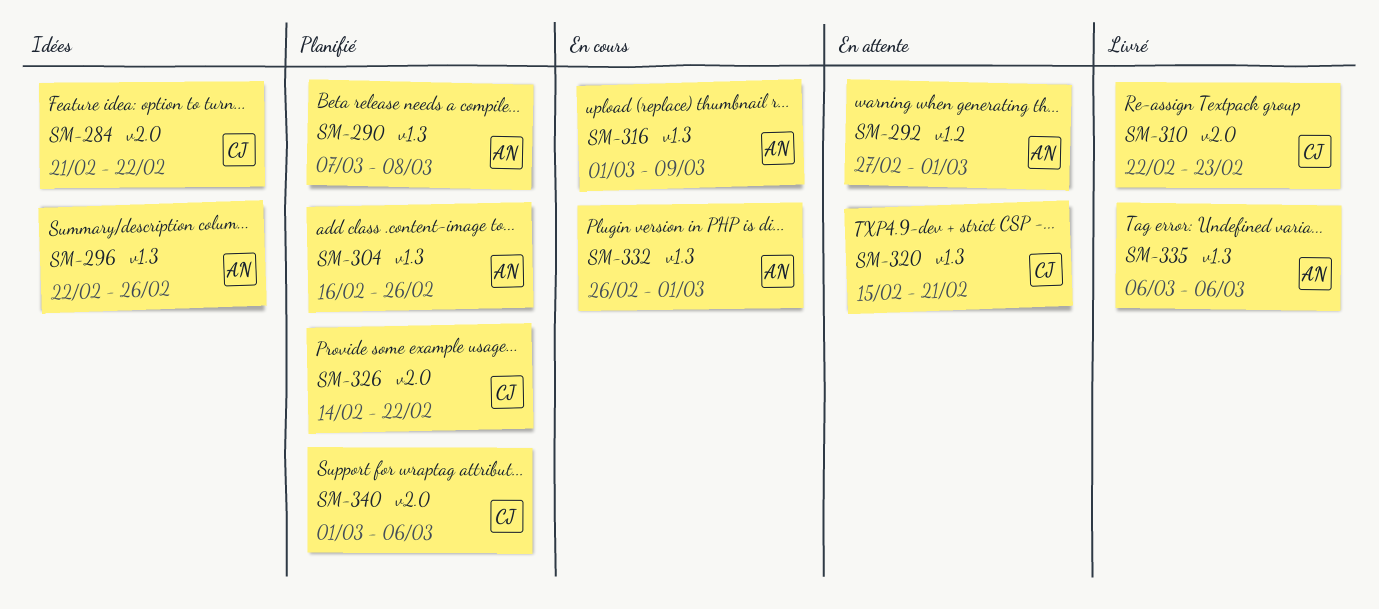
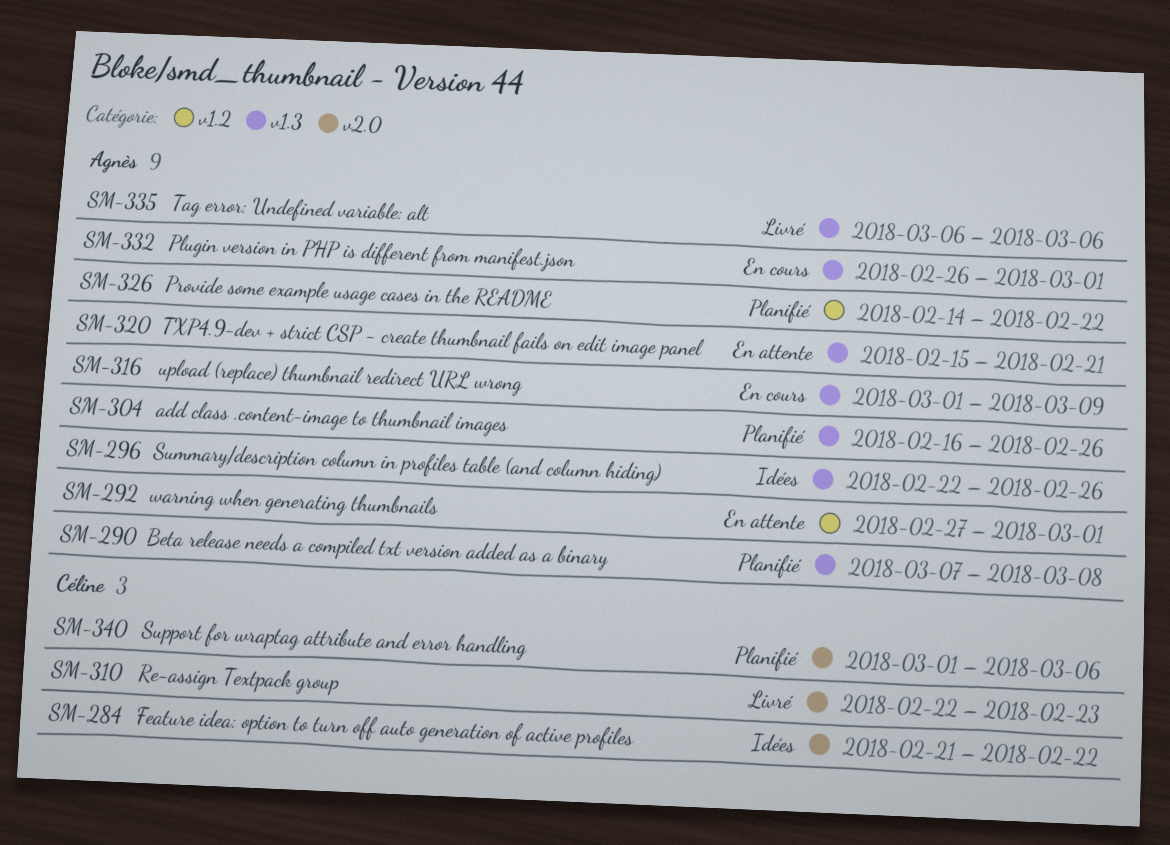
SM-320, owner: Céline -> Agnès
SM-326, owner: Céline -> Agnès
SM-326, label: v2.0 -> v1.2

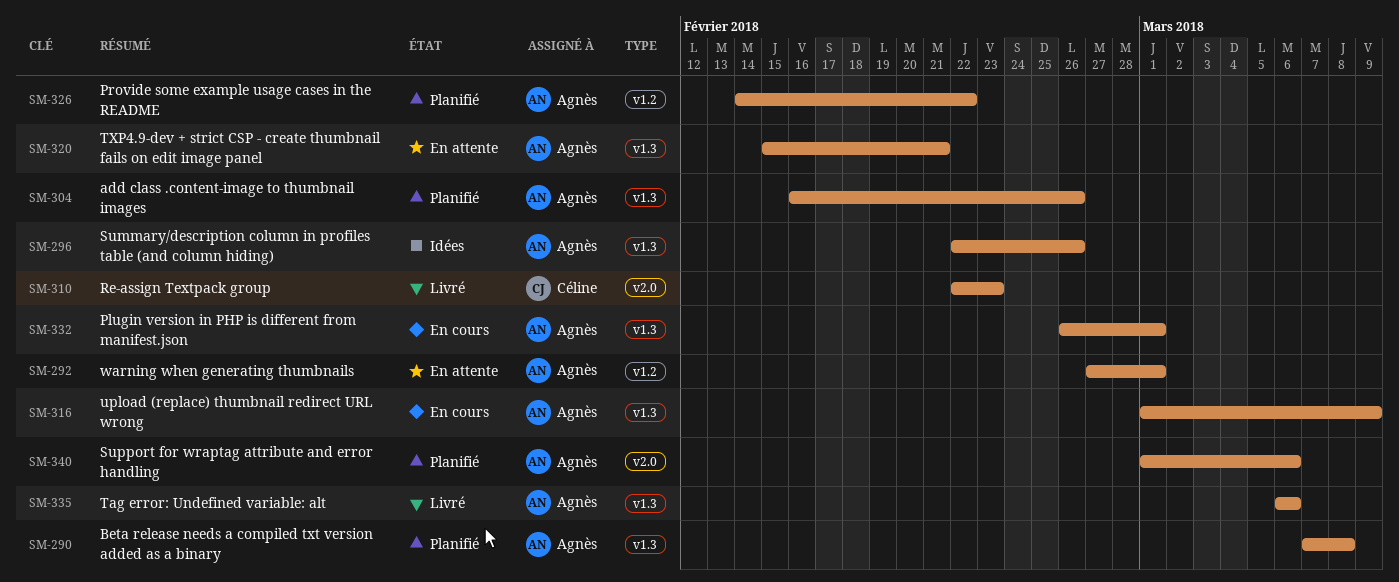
SM-284: present -> none
SM-340, owner: Céline -> Agnès

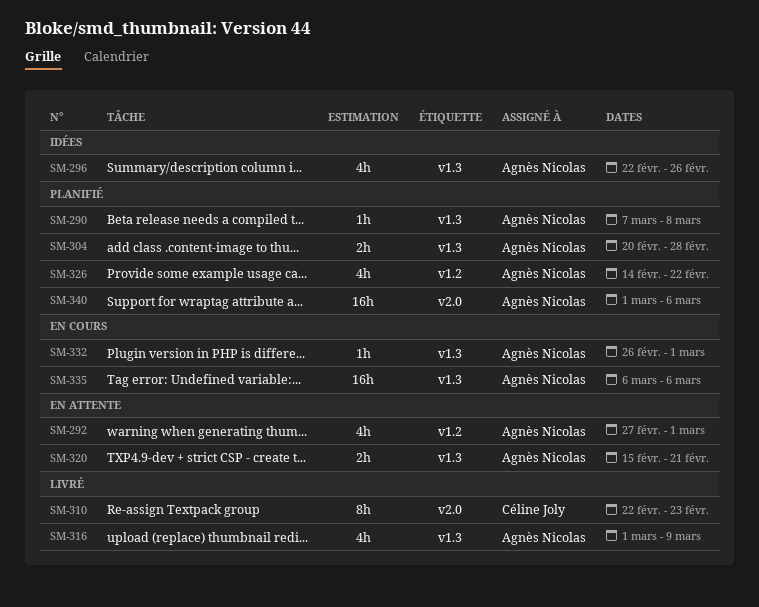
SM-304, start: Feb 16 -> Feb 20
SM-304, due: Feb 26 -> Feb 28
SM-316, status: En cours -> Livré
SM-335, status: Livré -> En cours

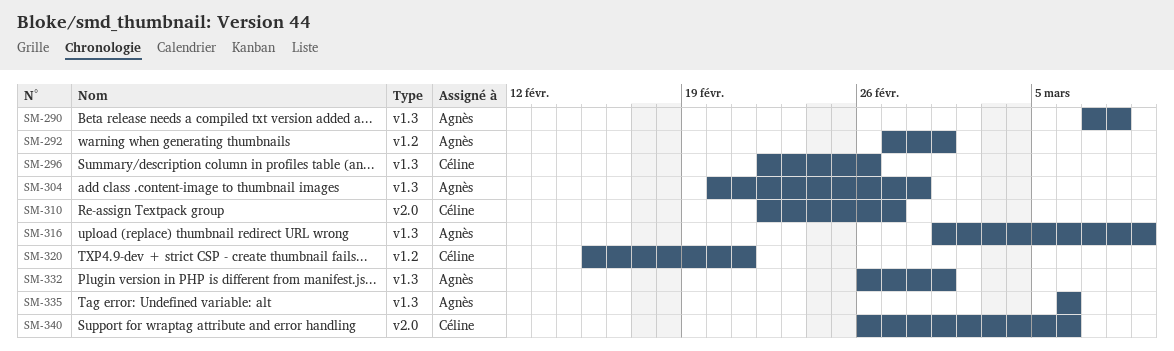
SM-296, owner: Agnès Nicolas -> Céline Joly
SM-310, due: Feb 23 -> Feb 27
SM-320, owner: Agnès Nicolas -> Céline Joly
SM-320, label: v1.3 -> v1.2
SM-326: present -> none
SM-340, owner: Agnès Nicolas -> Céline Joly
SM-340, start: Mar 1 -> Feb 26

